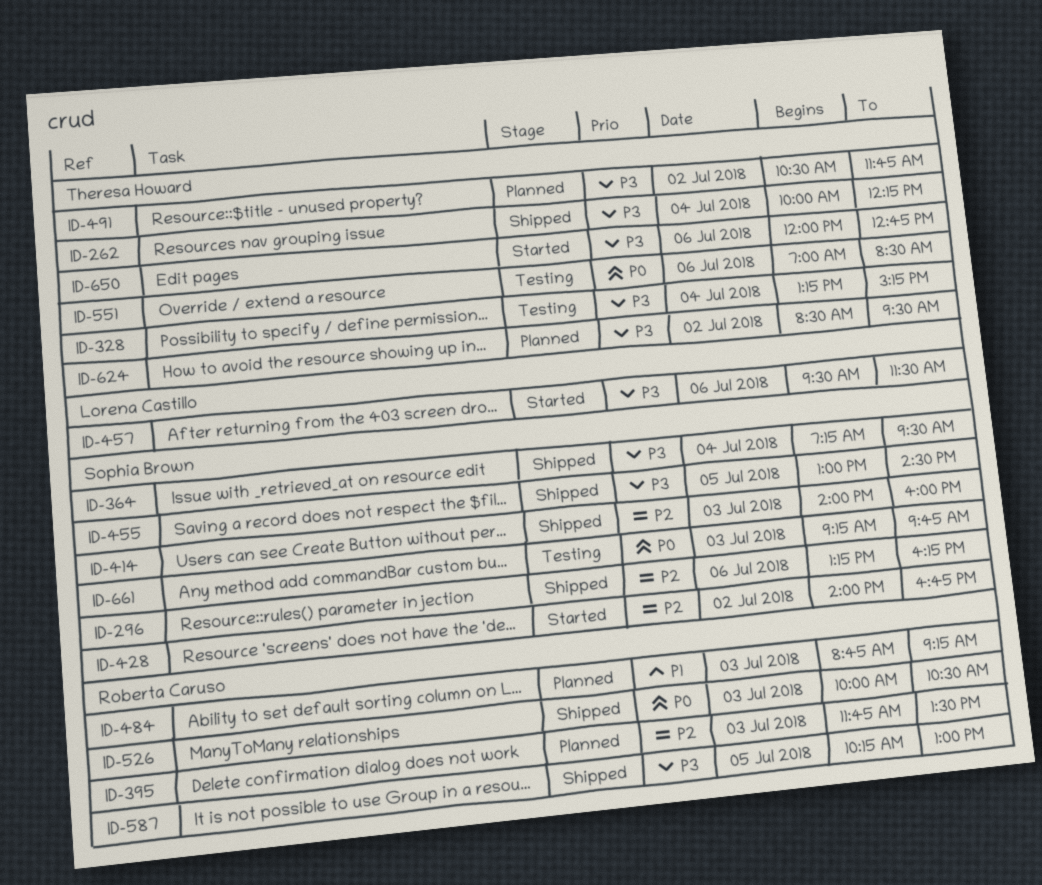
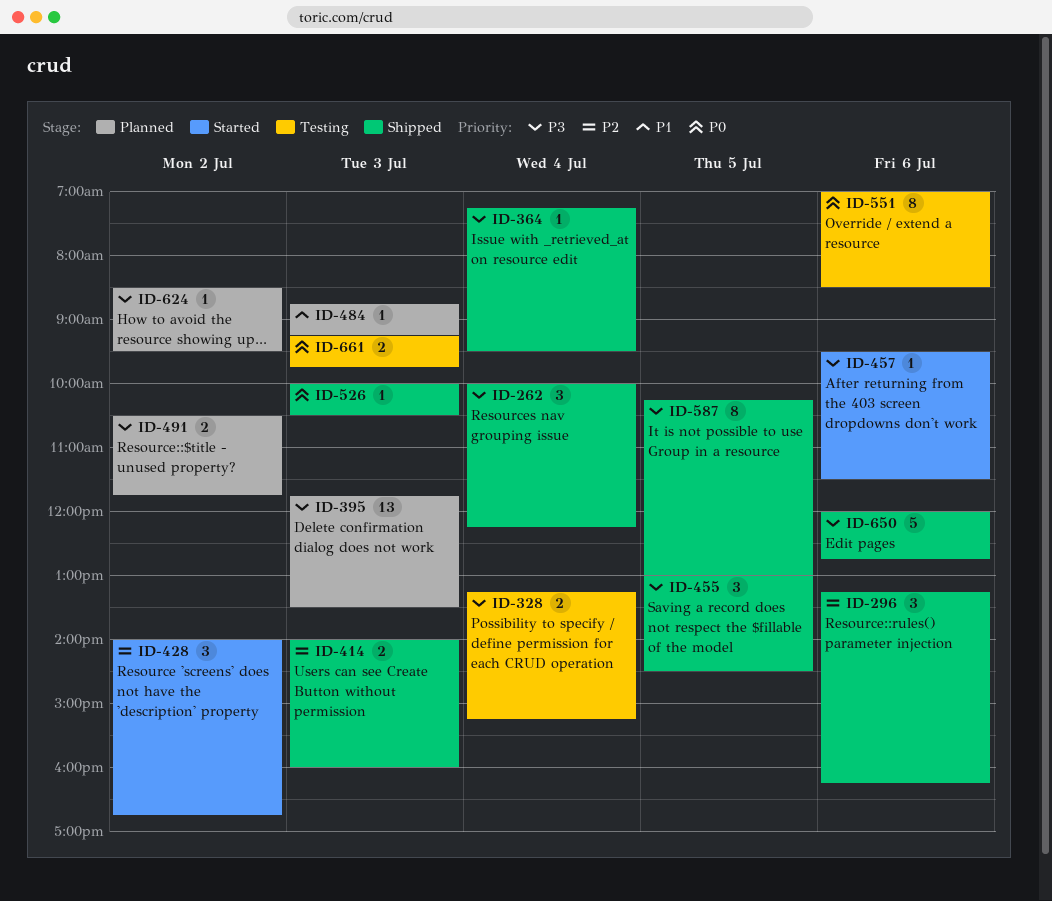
ID-395, priority: P2 -> P3
ID-650, status: Started -> Shipped

